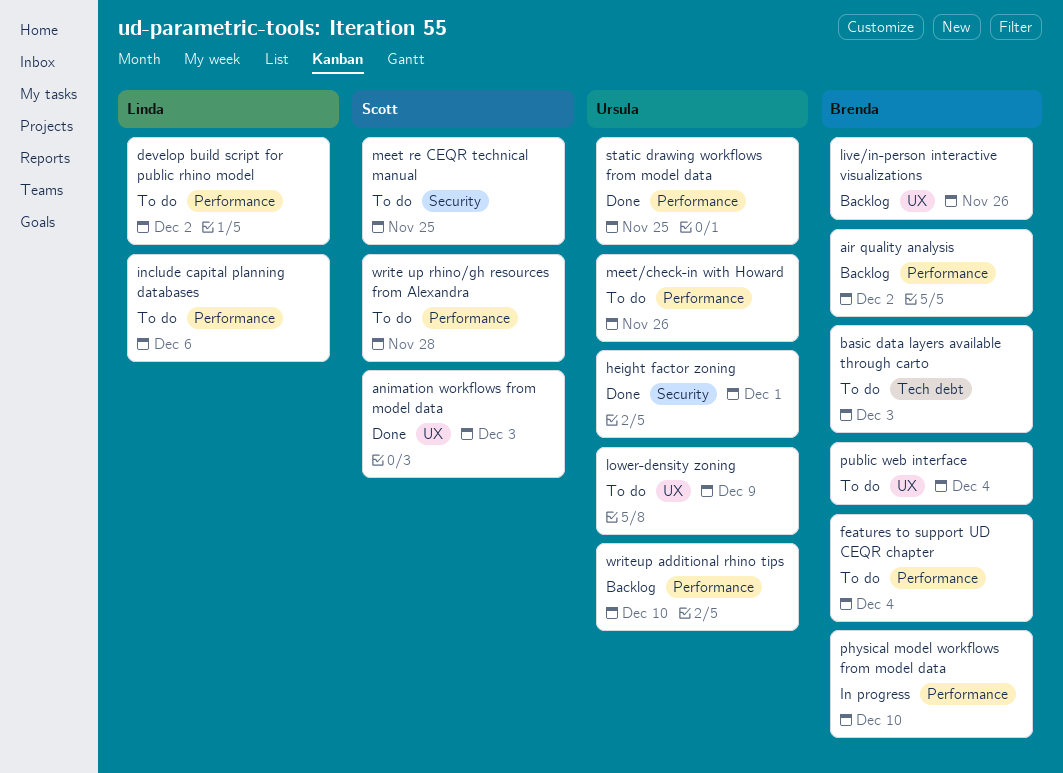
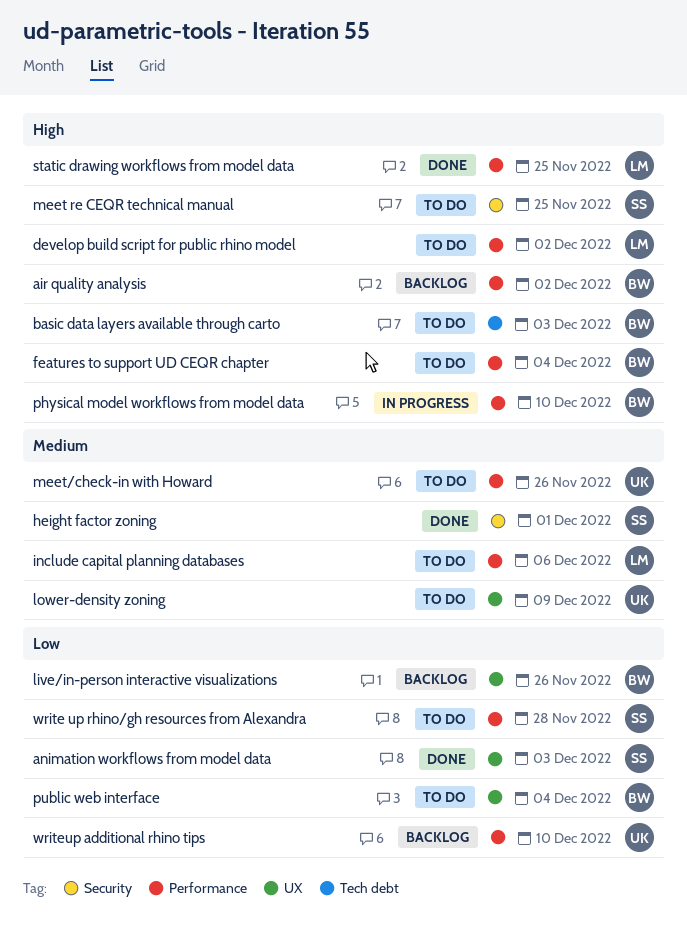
height factor zoning, owner: Ursula -> Scott
static drawing workflows from model data, owner: Ursula -> Linda

